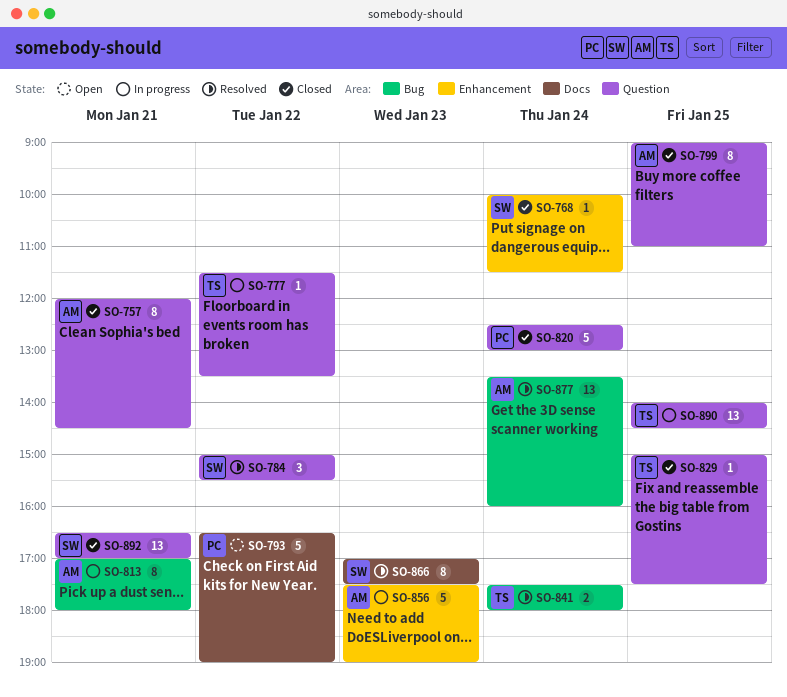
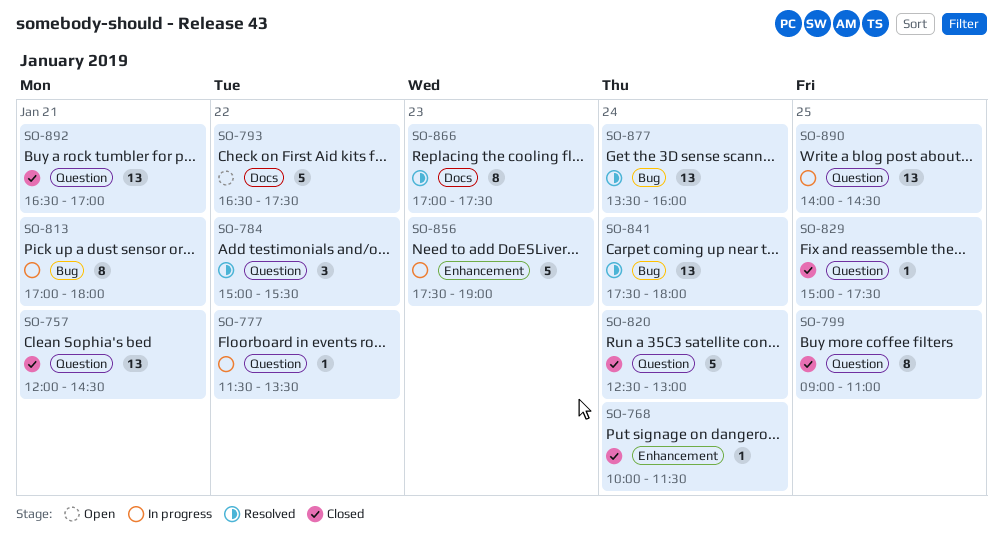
SO-757, estimate: 8 -> 13
SO-793, ends: 19:00 -> 17:30
SO-841, estimate: 2 -> 13

